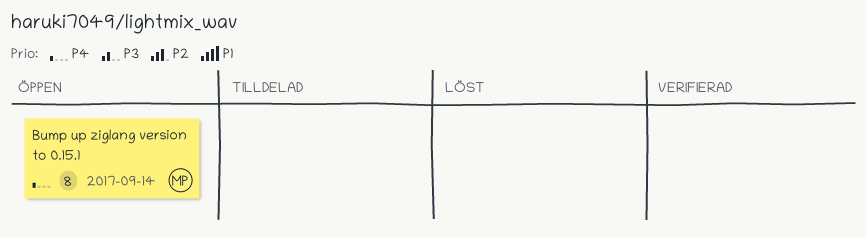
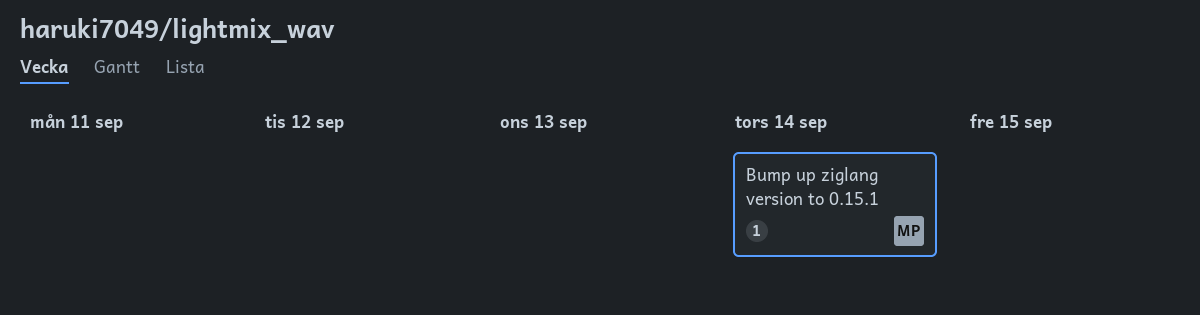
Bump up ziglang version to 0.15.1, estimate: 8 -> 1

